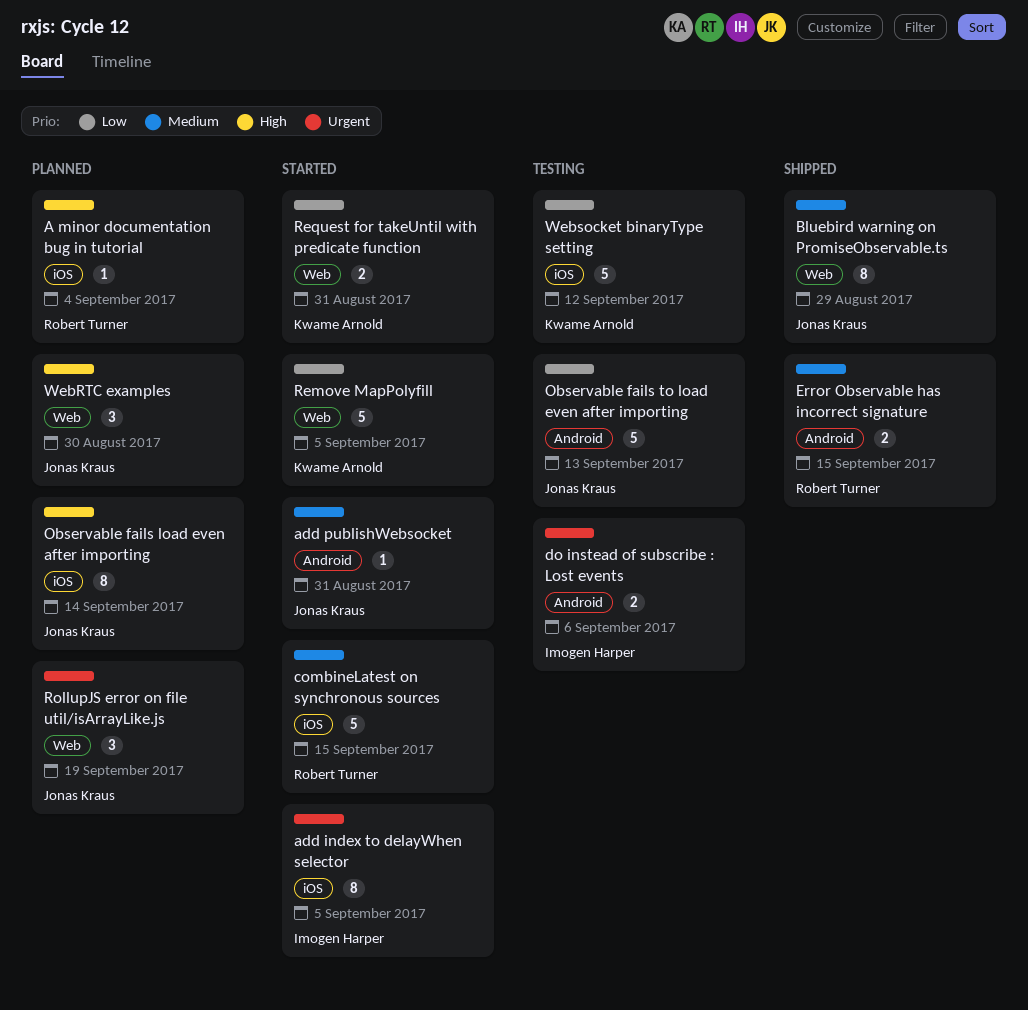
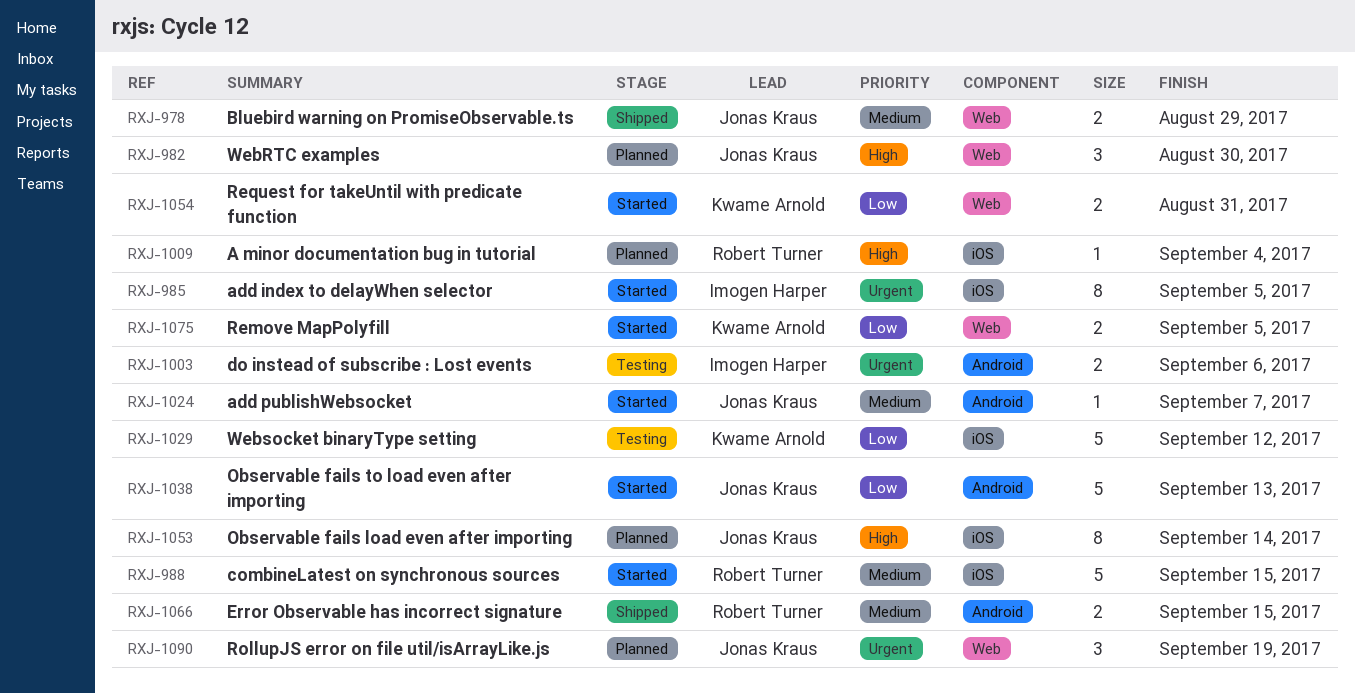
add publishWebsocket, due: Aug 31 -> Sep 7
Bluebird warning on PromiseObservable.ts, estimate: 8 -> 2
Observable fails to load even after importing, status: Testing -> Started
Remove MapPolyfill, estimate: 5 -> 2

